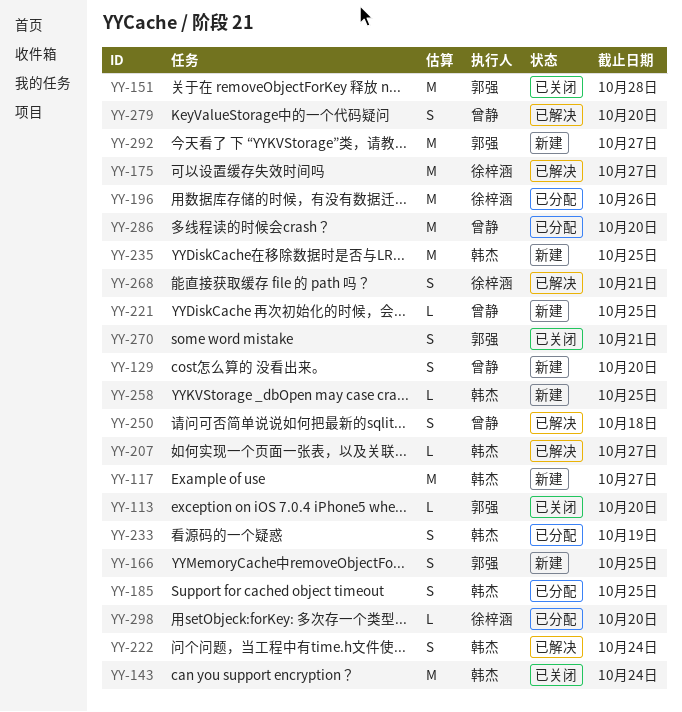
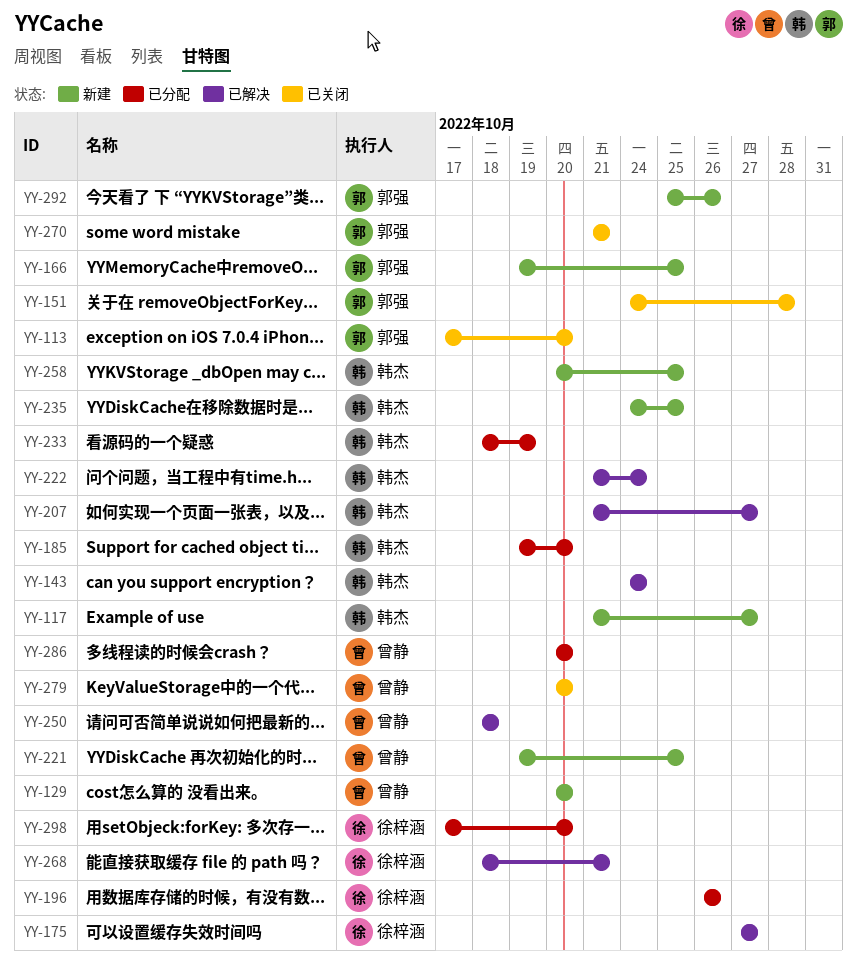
YY-143, status: 已关闭 -> 已解决
YY-185, due: Oct 25 -> Oct 20
YY-279, status: 已解决 -> 已关闭
YY-292, due: Oct 27 -> Oct 26

